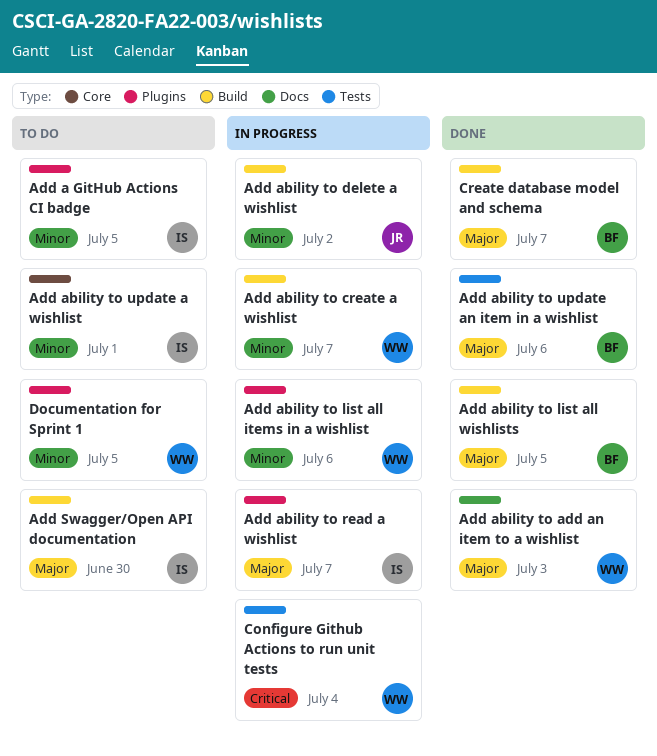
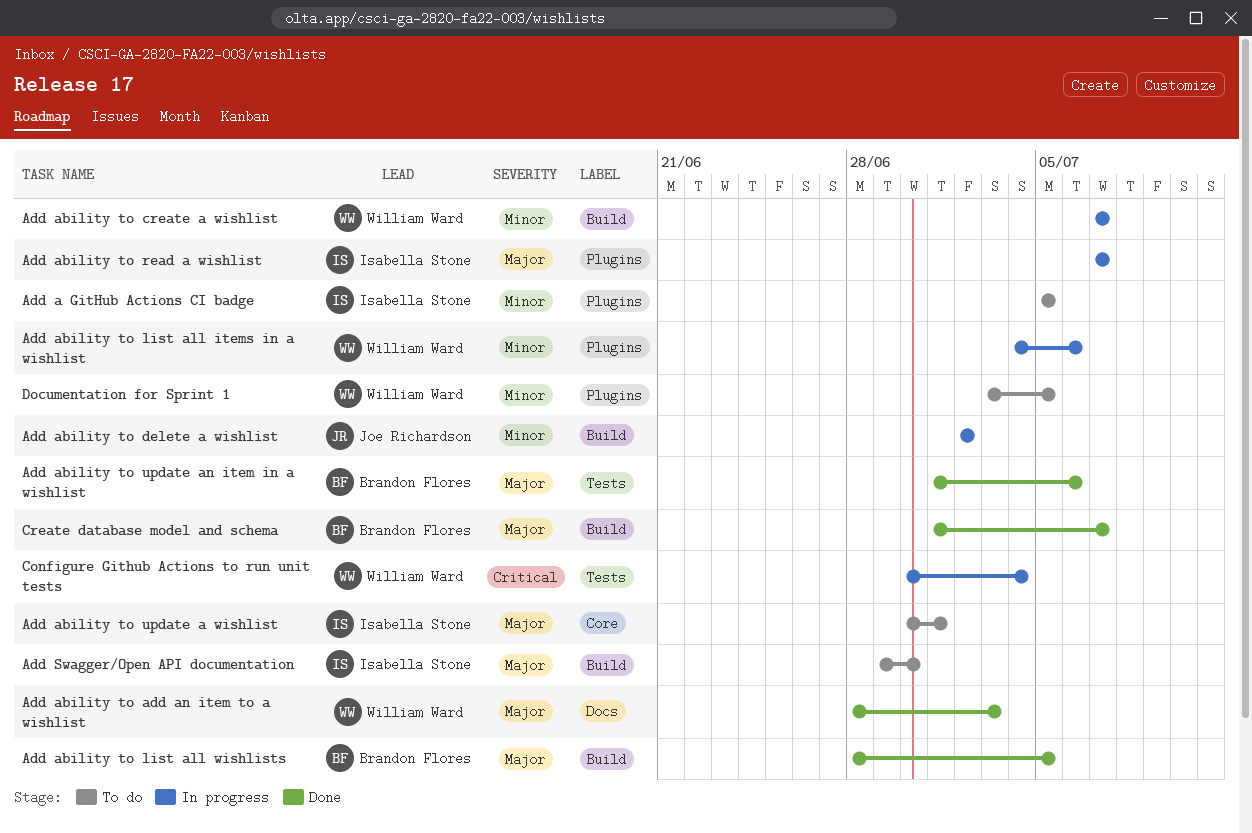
Add ability to update a wishlist, priority: Minor -> Major

